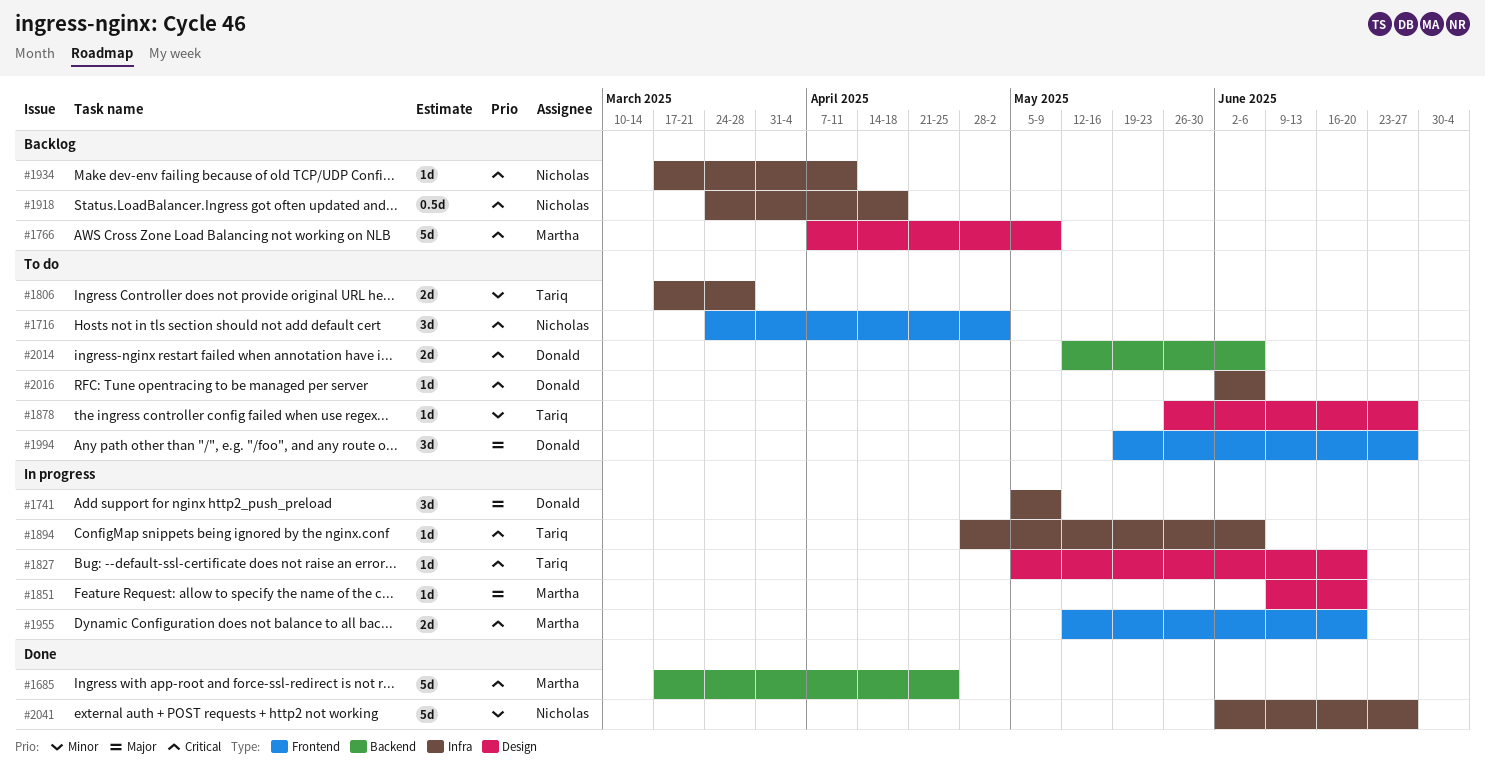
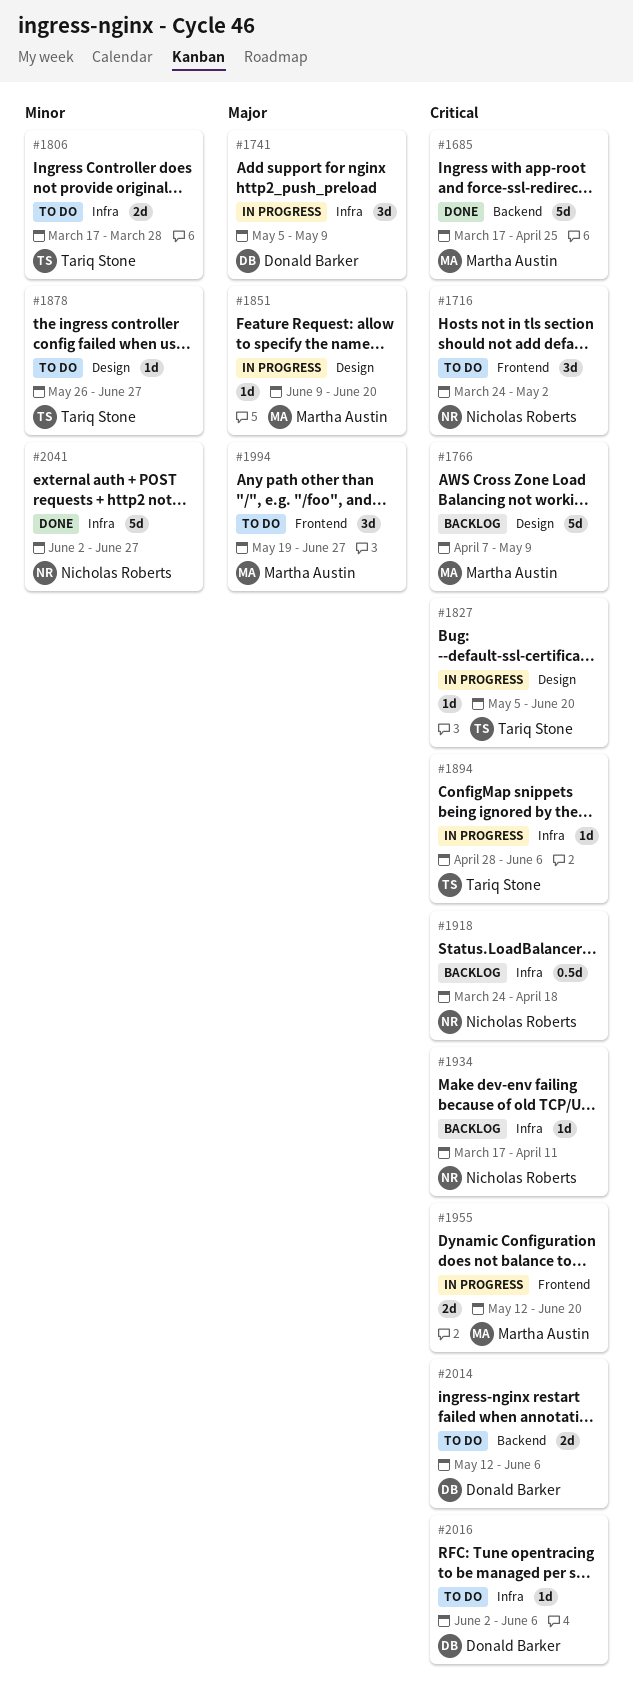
#1994, owner: Donald Barker -> Martha Austin

